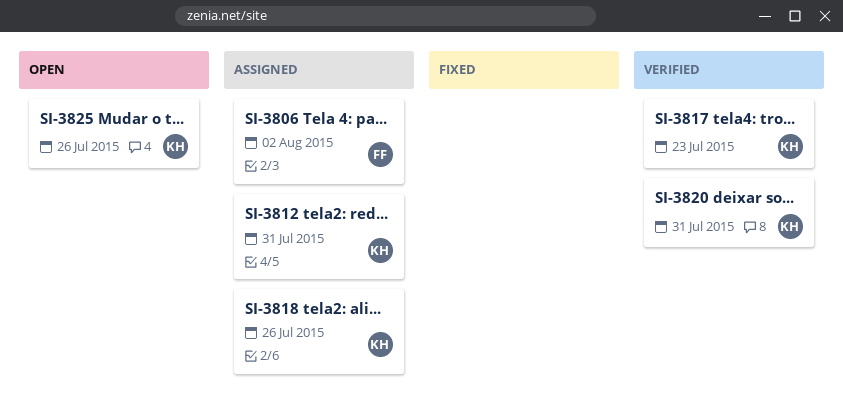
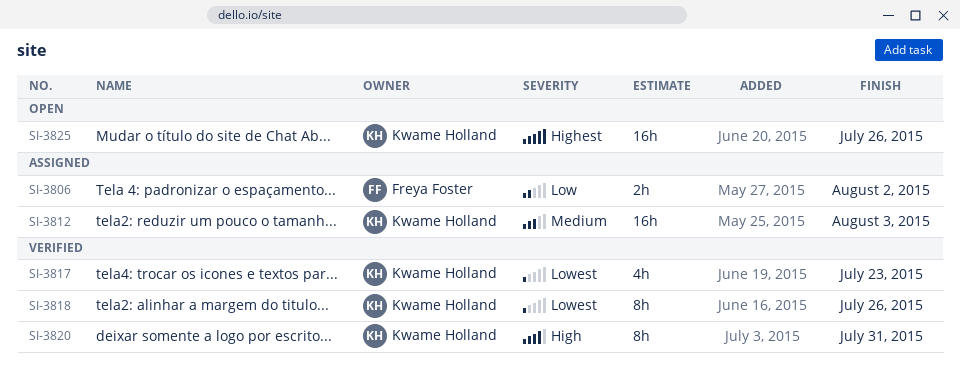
SI-3812, due: Jul 31 -> Aug 3
SI-3818, status: Assigned -> Verified

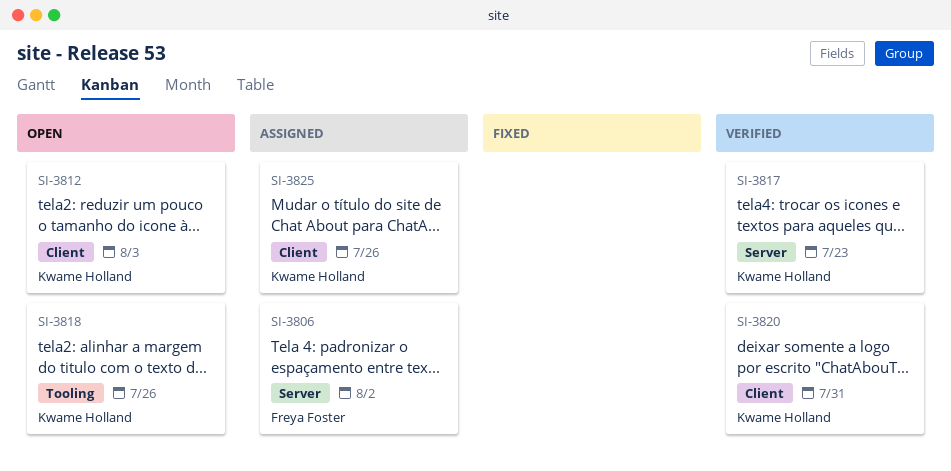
SI-3812, status: Assigned -> Open
SI-3818, status: Verified -> Open
SI-3825, status: Open -> Assigned

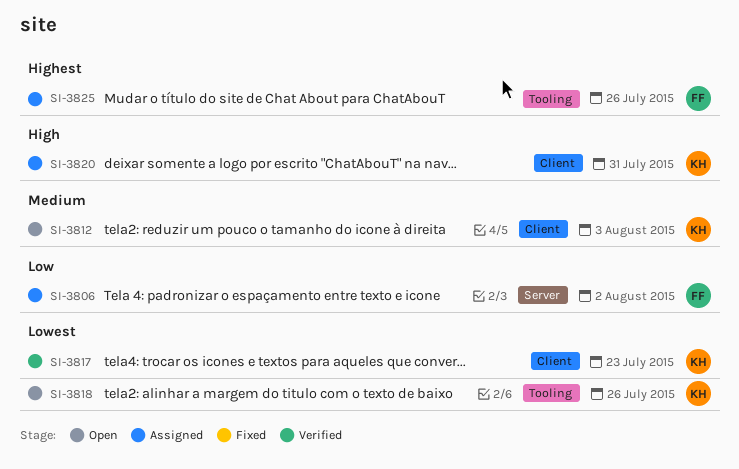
SI-3817, label: Server -> Client
SI-3820, status: Verified -> Assigned
SI-3825, owner: Kwame Holland -> Freya Foster
SI-3825, label: Client -> Tooling

